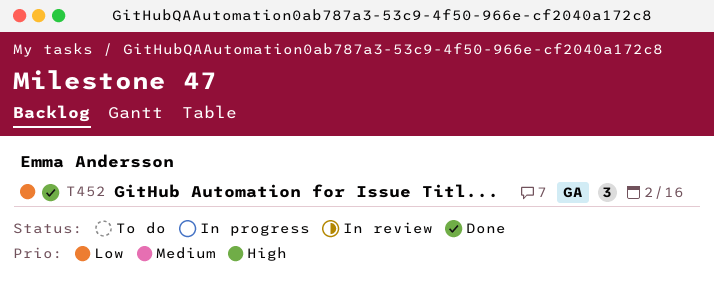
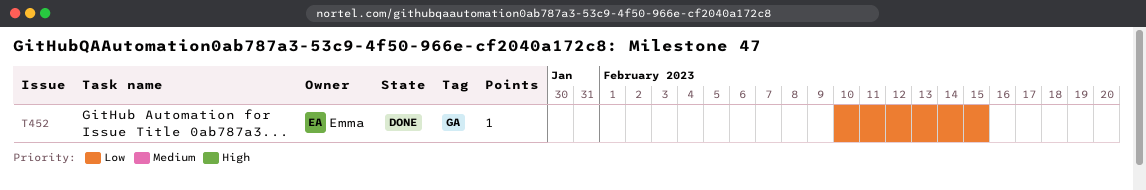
T452, estimate: 3 -> 1
T452, due: Feb 16 -> Feb 15

